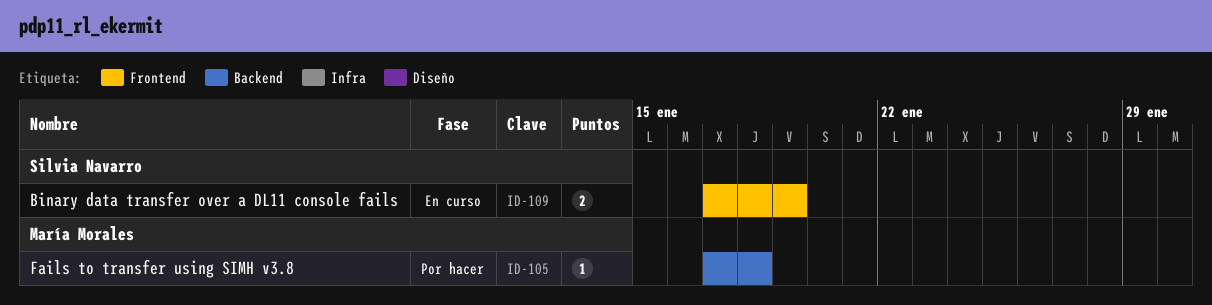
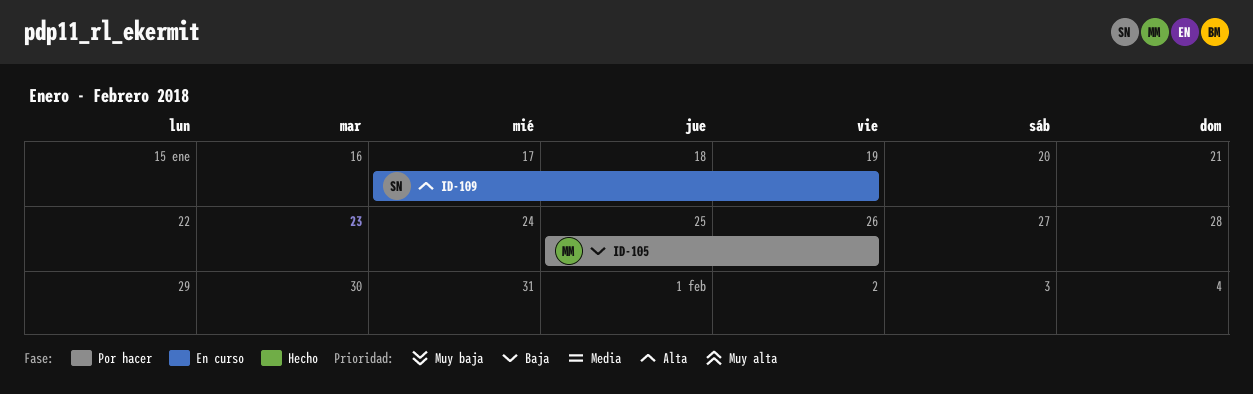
ID-105, start: Jan 17 -> Jan 25
ID-105, due: Jan 18 -> Jan 26

